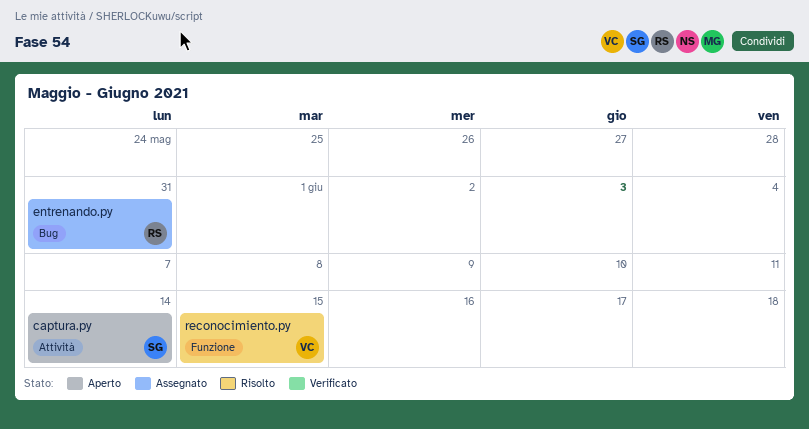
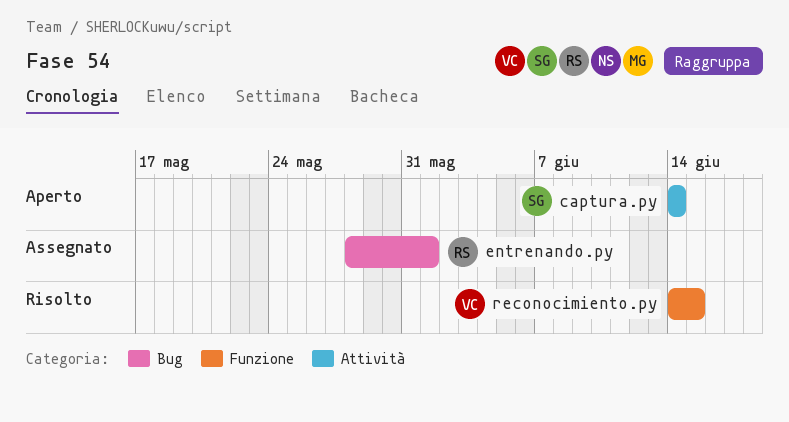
entrenando.py, due: May 31 -> Jun 1

